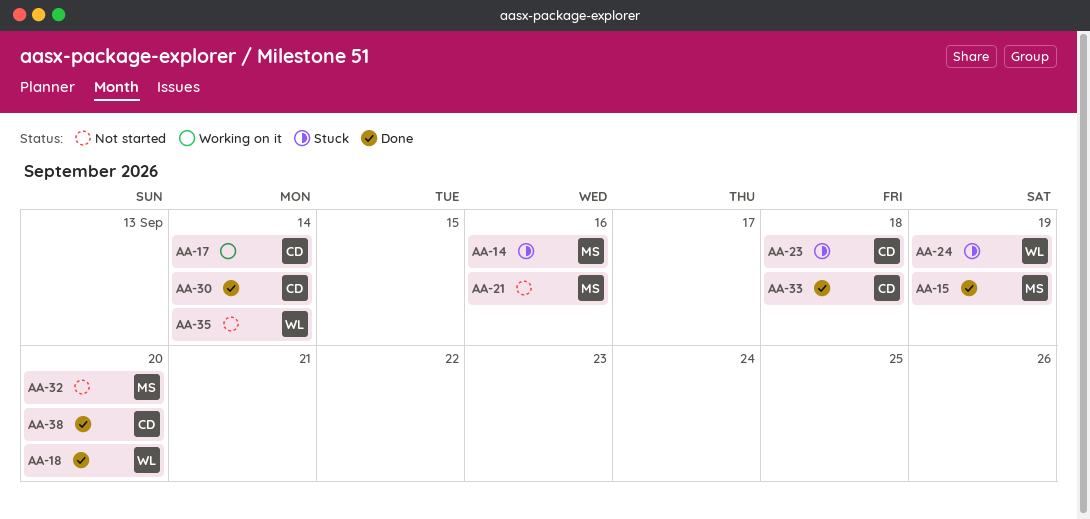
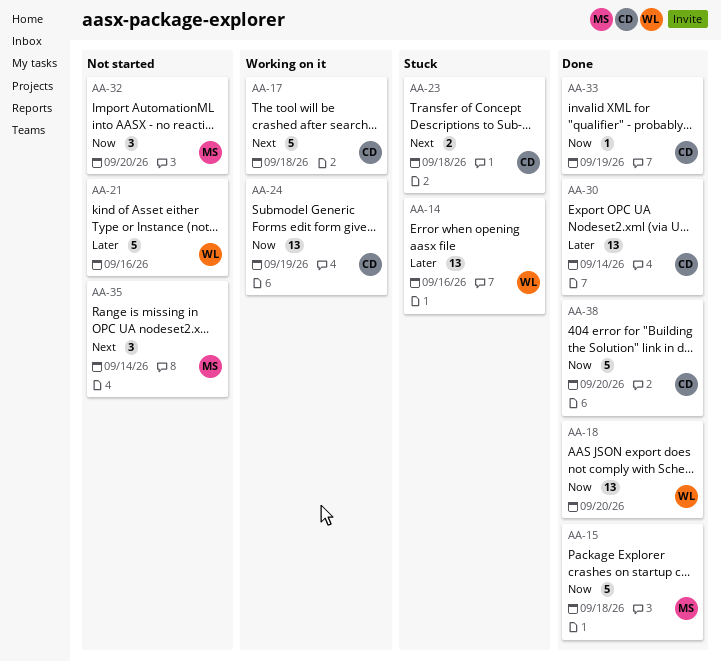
AA-14, owner: MS -> WL
AA-15, due: Sep 19 -> Sep 18
AA-17, due: Sep 14 -> Sep 18
AA-21, owner: MS -> WL
AA-24, status: Stuck -> Working on it
AA-24, owner: WL -> CD
AA-33, due: Sep 18 -> Sep 19
AA-35, owner: WL -> MS

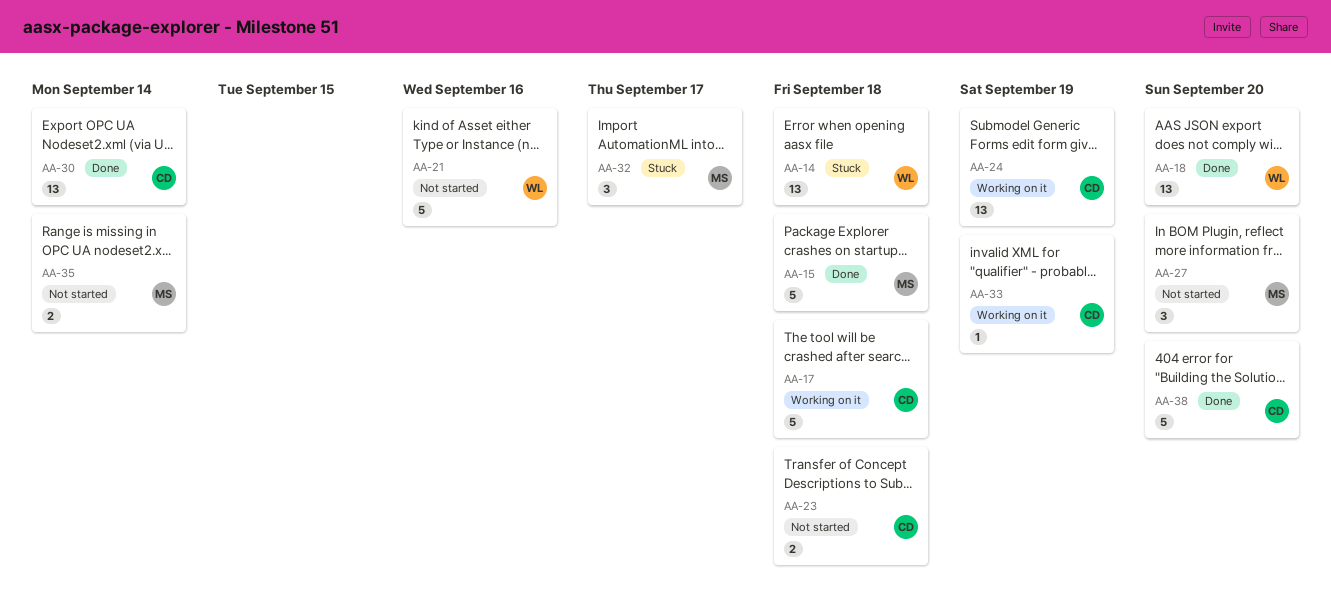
AA-14, due: Sep 16 -> Sep 18
AA-23, status: Stuck -> Not started
AA-27: none -> present
AA-32, status: Not started -> Stuck
AA-32, due: Sep 20 -> Sep 17
AA-33, status: Done -> Working on it
AA-35, estimate: 3 -> 2

